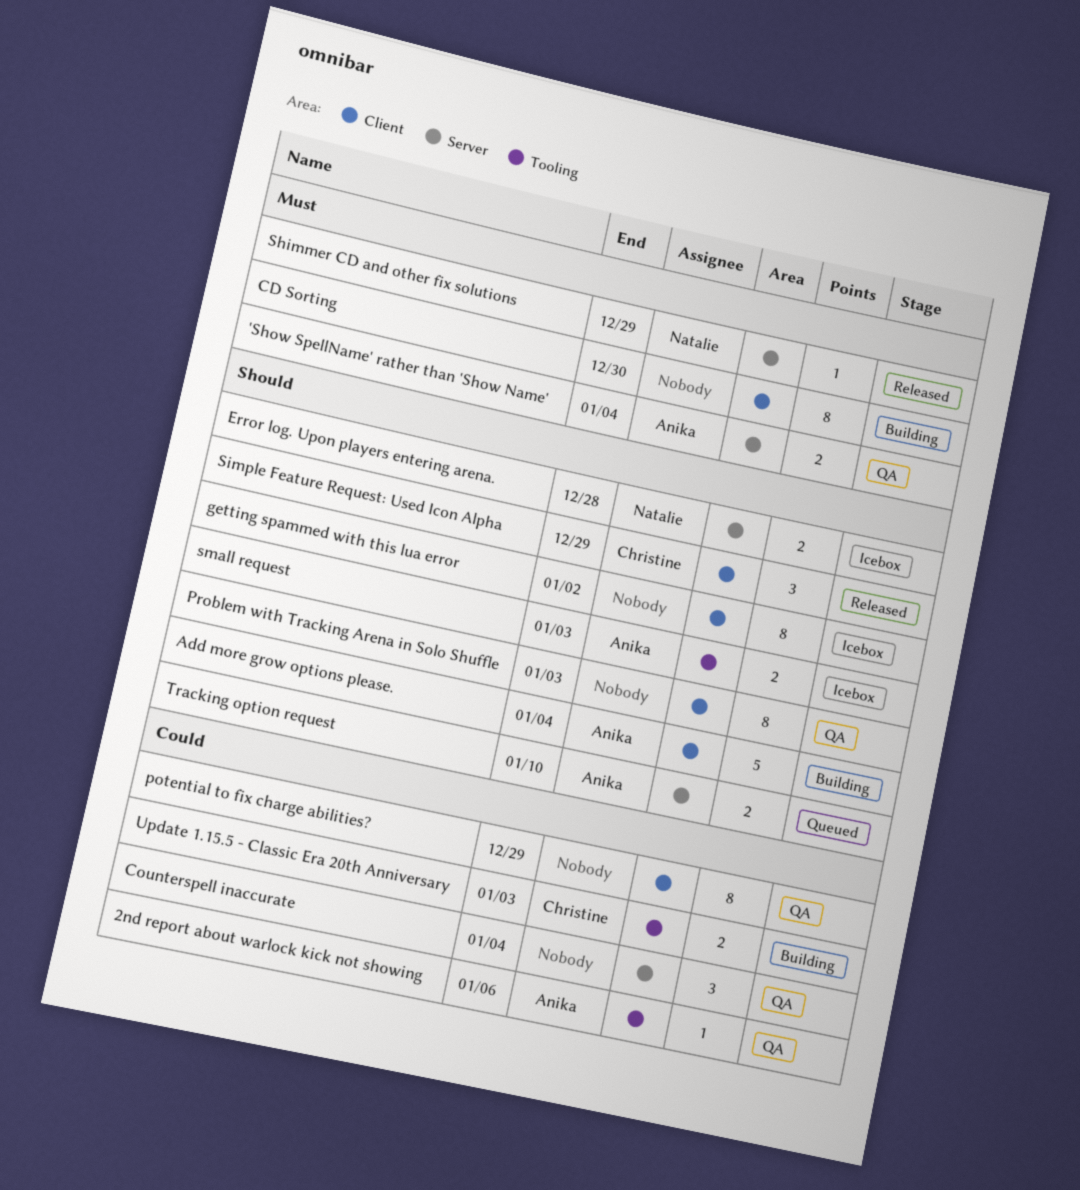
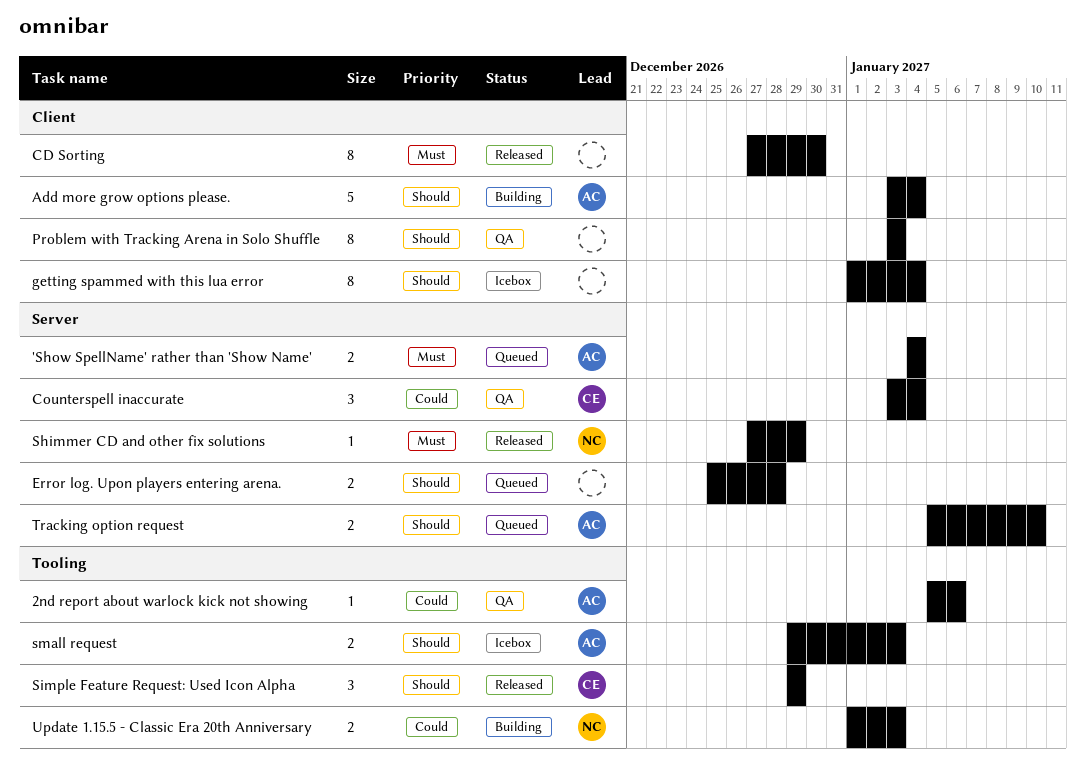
'Show SpellName' rather than 'Show Name', status: QA -> Queued
CD Sorting, status: Building -> Released
Counterspell inaccurate, owner: none -> Christine
Error log. Upon players entering arena., status: Icebox -> Queued
Error log. Upon players entering arena., owner: Natalie -> none
getting spammed with this lua error, due: Jan 2 -> Jan 4
potential to fix charge abilities?: present -> none
Simple Feature Request: Used Icon Alpha, label: Client -> Tooling
Update 1.15.5 - Classic Era 20th Anniversary, owner: Christine -> Natalie

